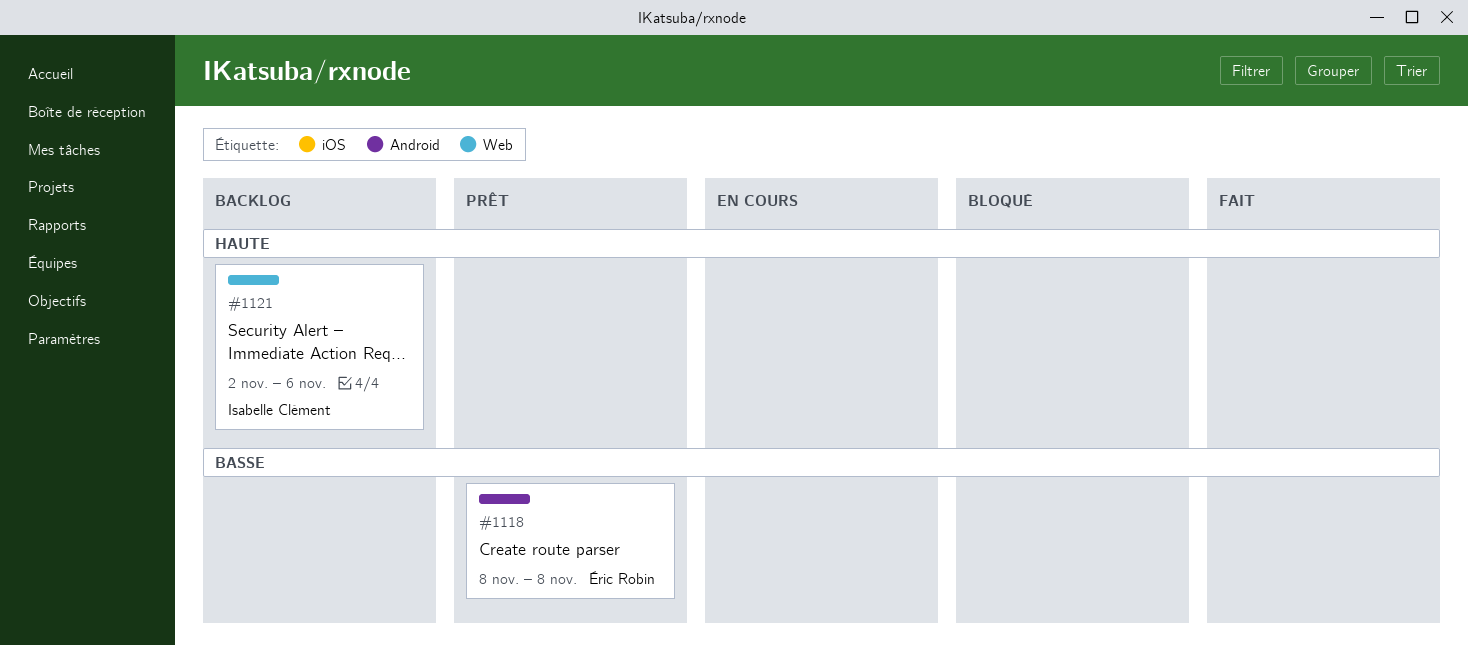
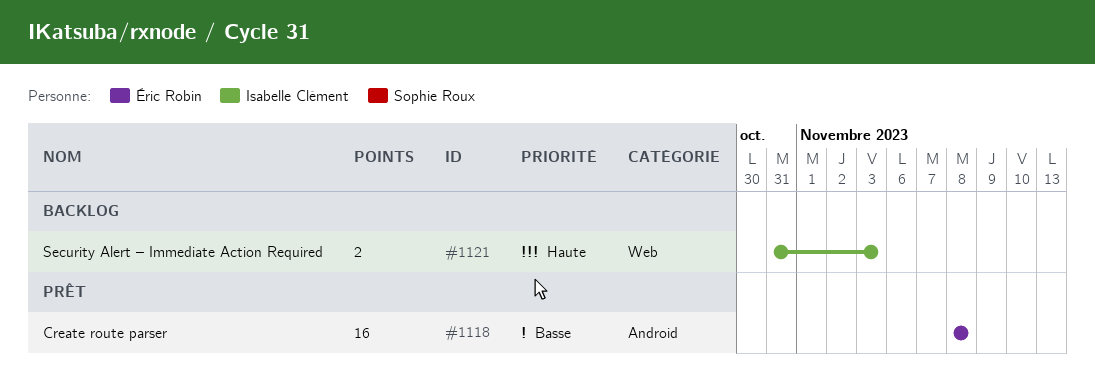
#1121, start: Nov 2 -> Oct 31
#1121, due: Nov 6 -> Nov 3

